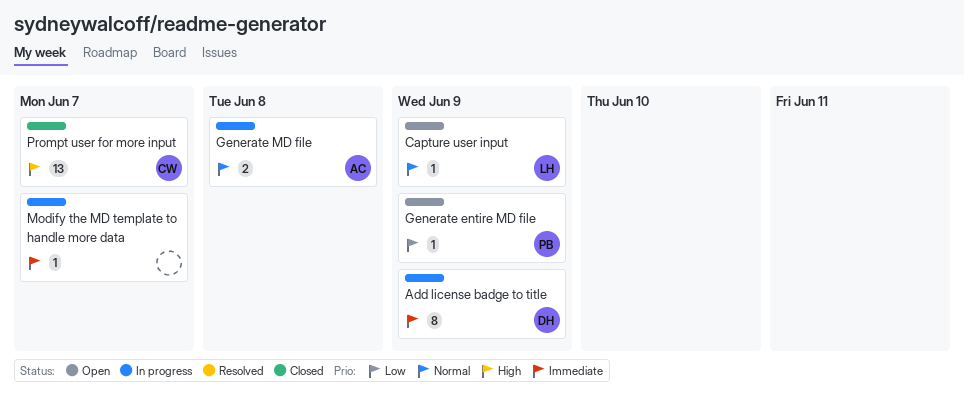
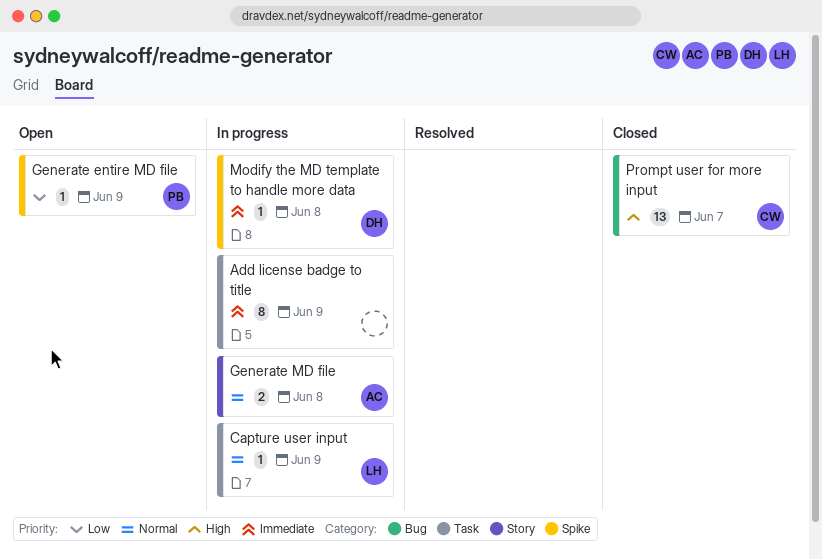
Add license badge to title, owner: DH -> none
Capture user input, status: Open -> In progress
Modify the MD template to handle more data, owner: none -> DH
Modify the MD template to handle more data, due: Jun 7 -> Jun 8

